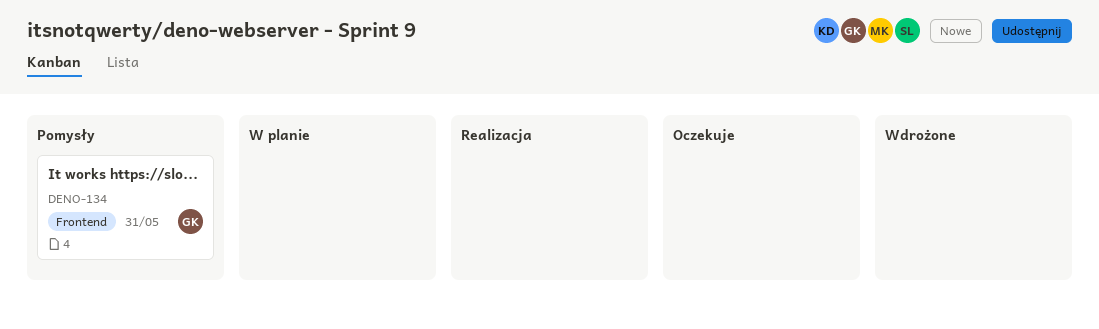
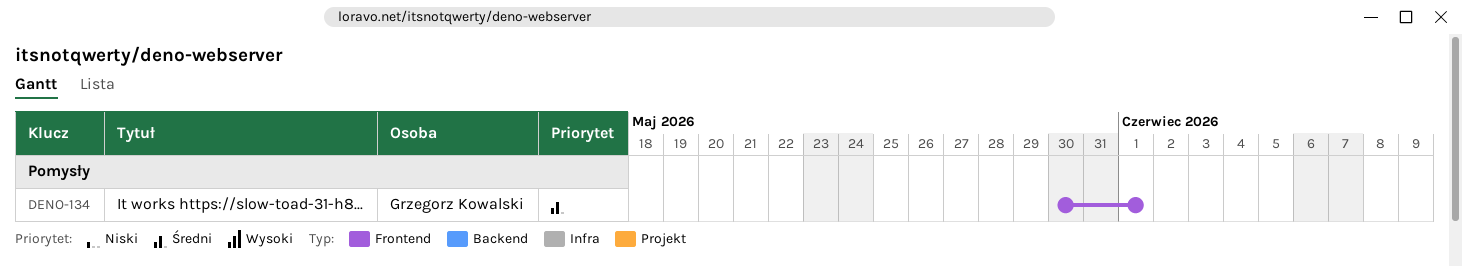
DENO-134, due: May 31 -> Jun 1

